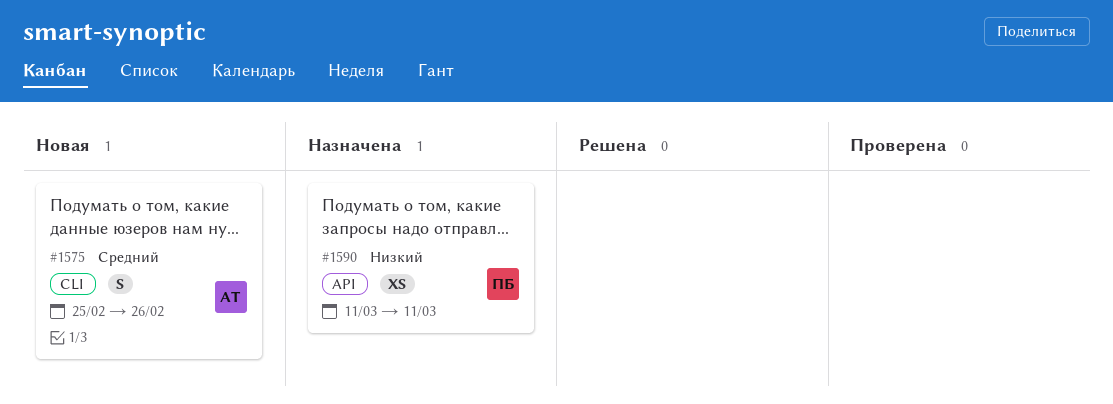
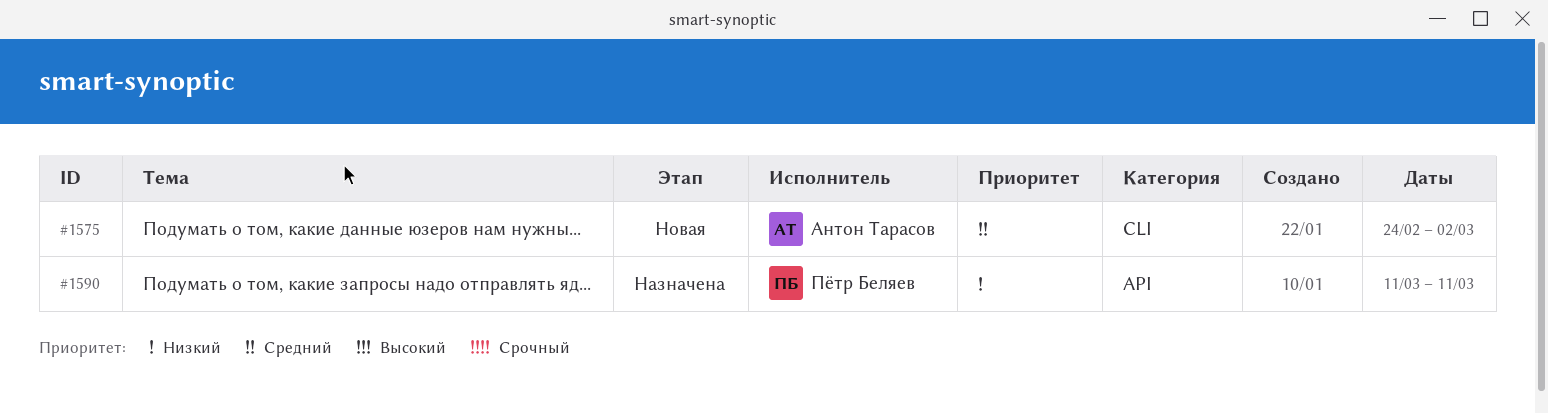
#1575, start: Feb 25 -> Feb 24
#1575, due: Feb 26 -> Mar 2

